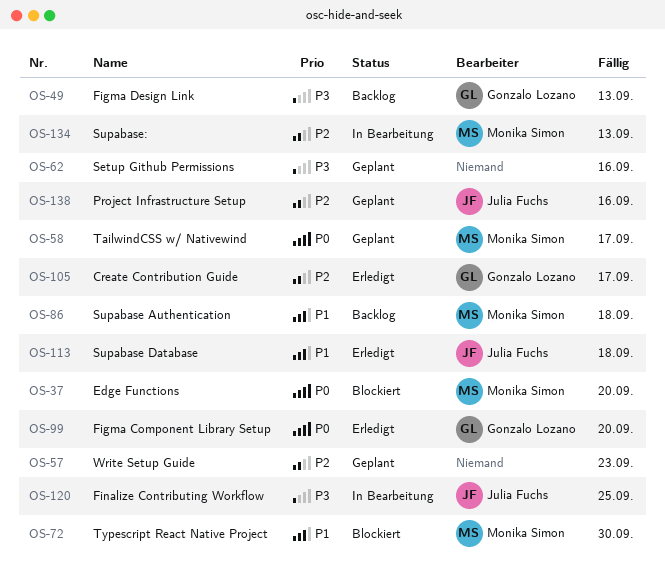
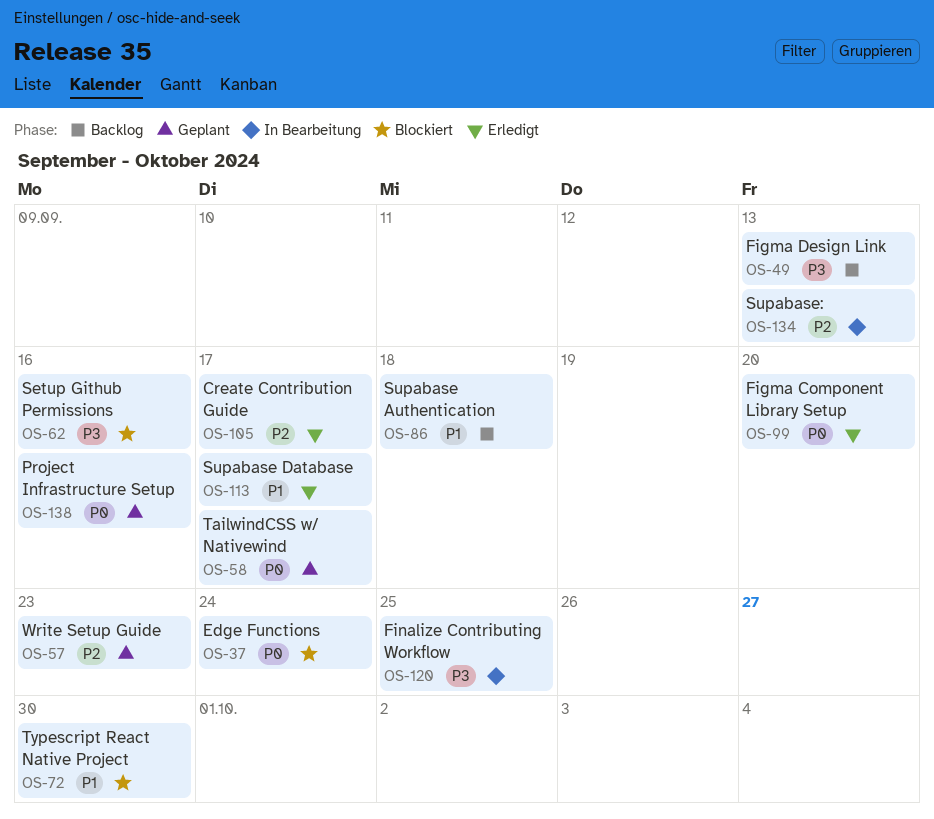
OS-37, due: Sep 20 -> Sep 24
OS-62, status: Geplant -> Blockiert
OS-113, due: Sep 18 -> Sep 17
OS-138, priority: P2 -> P0

